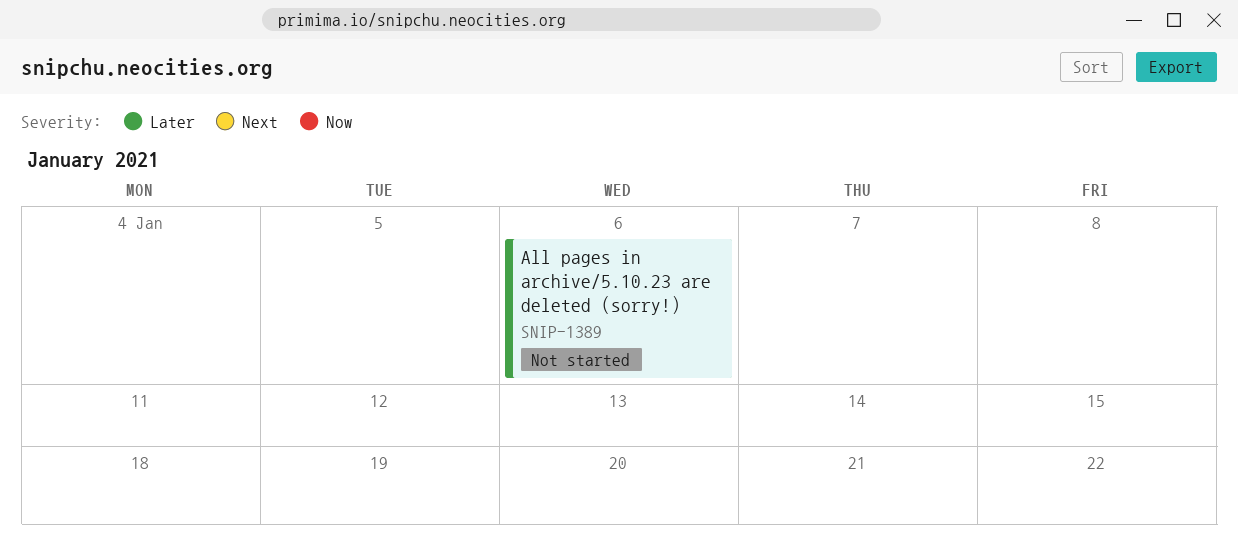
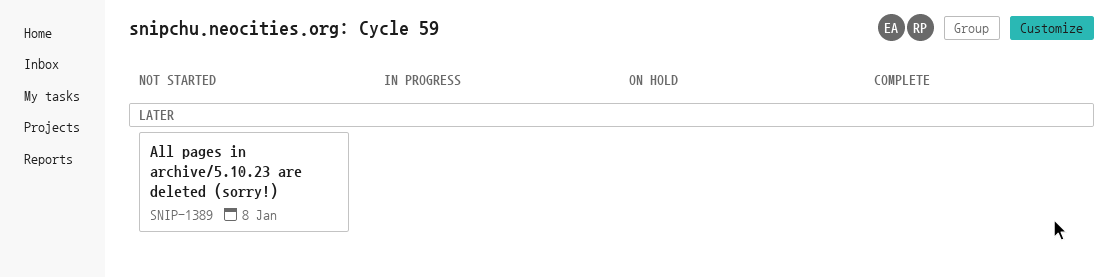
SNIP-1389, due: Jan 6 -> Jan 8

